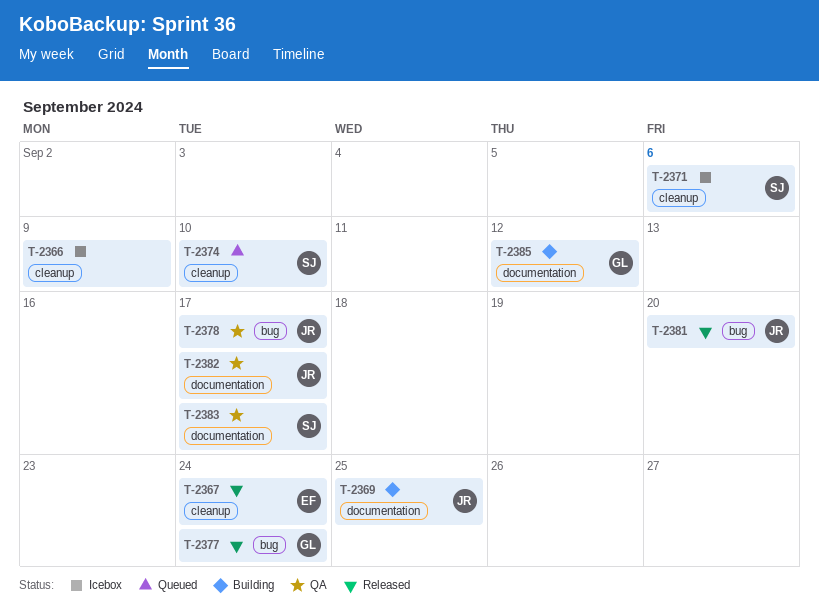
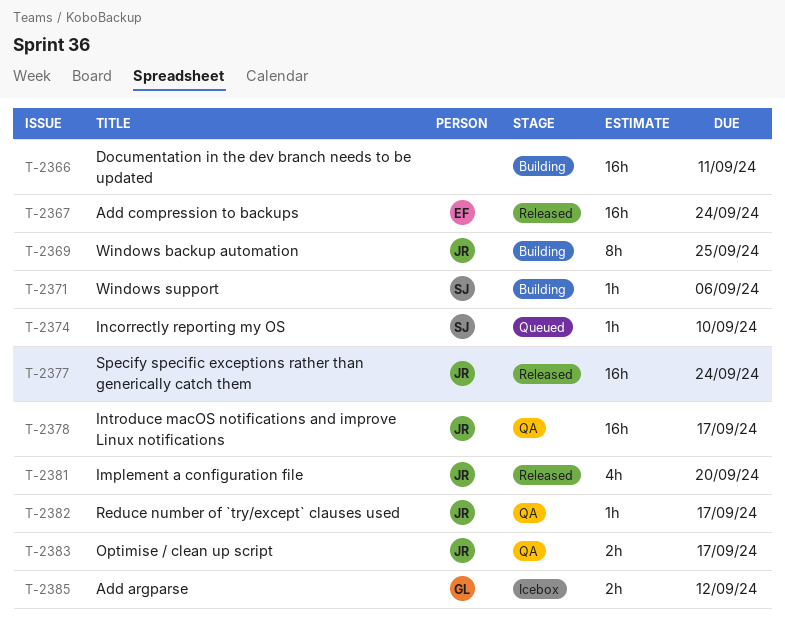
T-2366, status: Icebox -> Building
T-2366, due: Sep 9 -> Sep 11
T-2371, status: Icebox -> Building
T-2377, owner: GL -> JR
T-2383, owner: SJ -> JR
T-2385, status: Building -> Icebox

